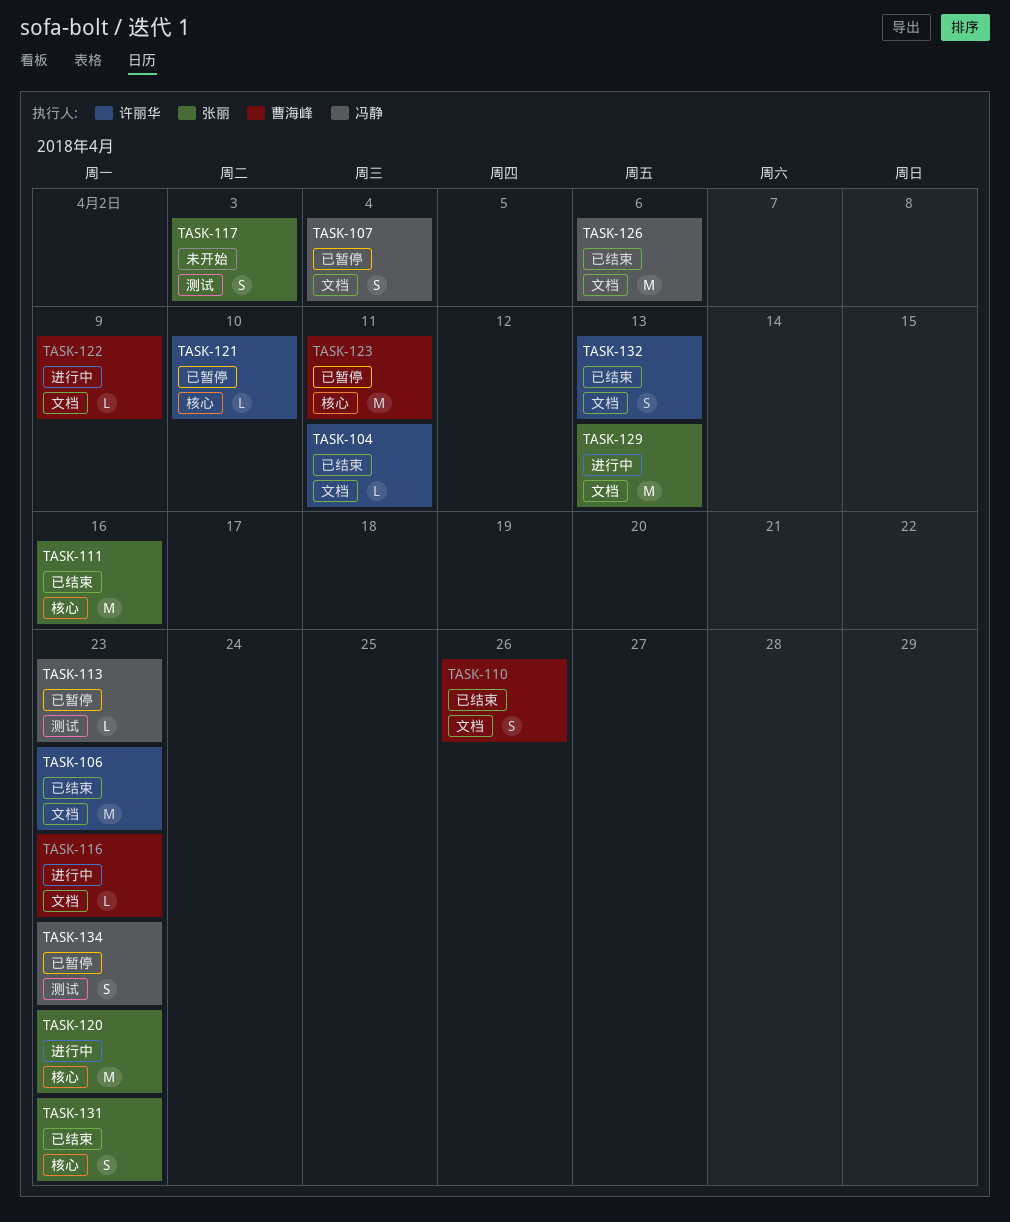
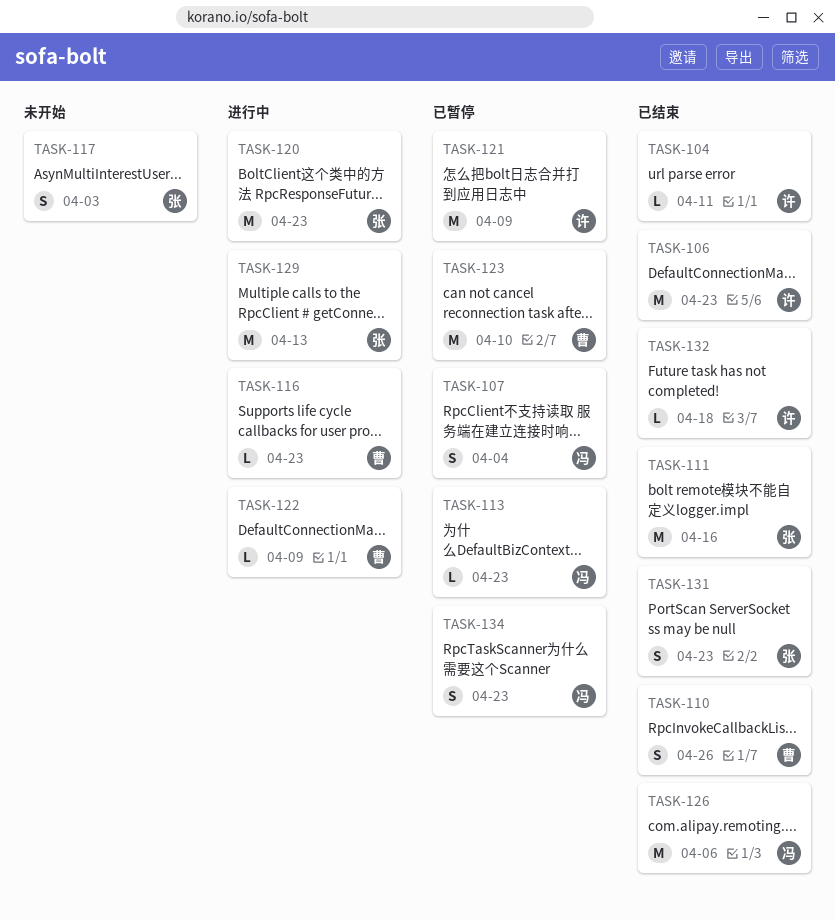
TASK-121, estimate: L -> M
TASK-121, due: Apr 10 -> Apr 9
TASK-123, due: Apr 11 -> Apr 10
TASK-132, estimate: S -> L
TASK-132, due: Apr 13 -> Apr 18

